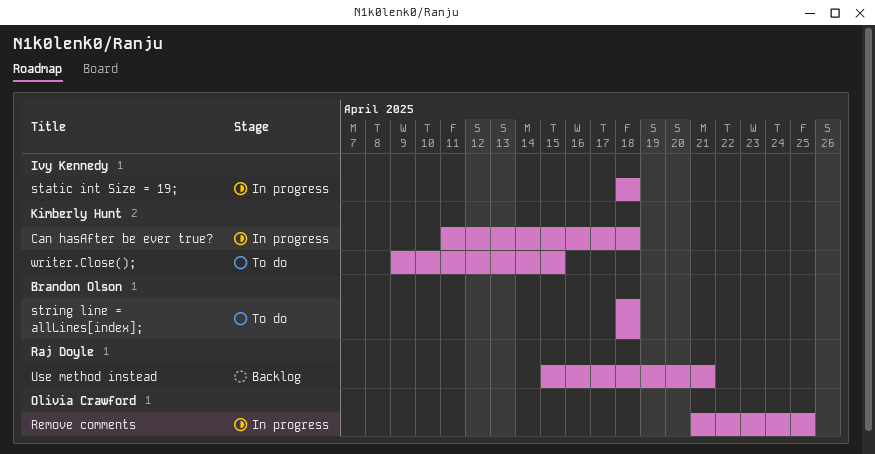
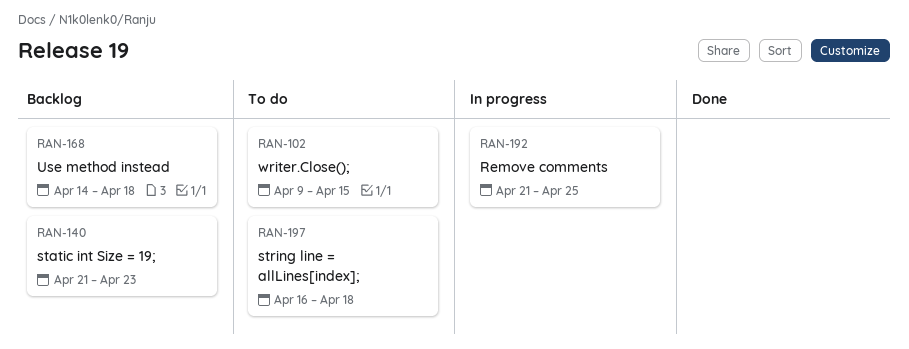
Can hasAfter be ever true?: present -> none
static int Size = 19;, status: In progress -> Backlog
static int Size = 19;, start: Apr 18 -> Apr 21
static int Size = 19;, due: Apr 18 -> Apr 23
string line = allLines[index];, start: Apr 18 -> Apr 16
Use method instead, start: Apr 15 -> Apr 14
Use method instead, due: Apr 21 -> Apr 18

